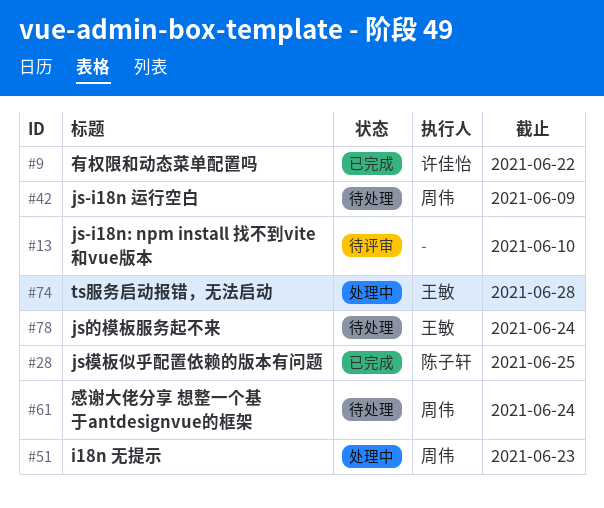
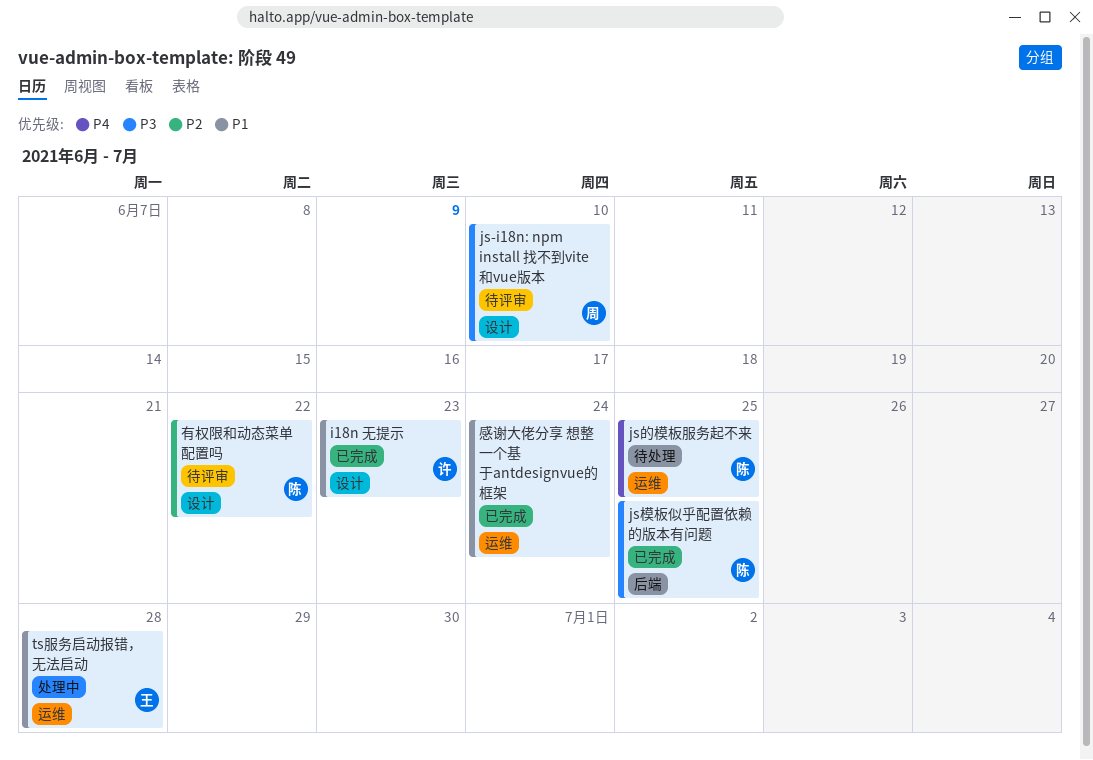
i18n 无提示, status: 处理中 -> 已完成
i18n 无提示, owner: 周伟 -> 许佳怡
js-i18n 运行空白: present -> none
js-i18n: npm install 找不到vite和vue版本, owner: none -> 周伟
js的模板服务起不来, owner: 王敏 -> 陈子轩
js的模板服务起不来, due: Jun 24 -> Jun 25
感谢大佬分享 想整一个基于antdesignvue的框架, status: 待处理 -> 已完成
感谢大佬分享 想整一个基于antdesignvue的框架, owner: 周伟 -> none
有权限和动态菜单配置吗, status: 已完成 -> 待评审
有权限和动态菜单配置吗, owner: 许佳怡 -> 陈子轩

